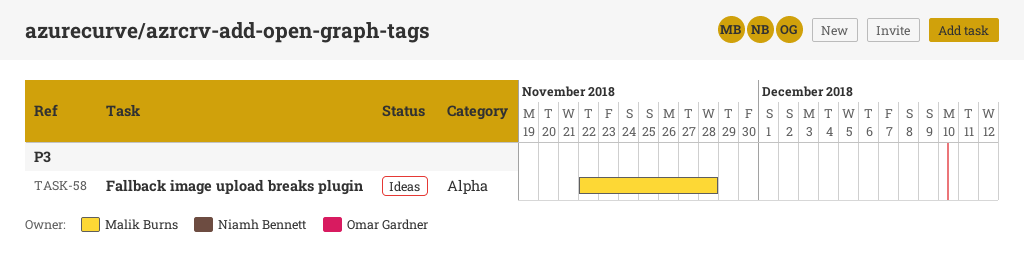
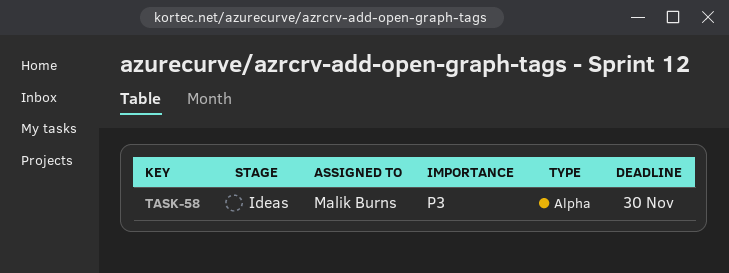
TASK-58, due: Nov 28 -> Nov 30

